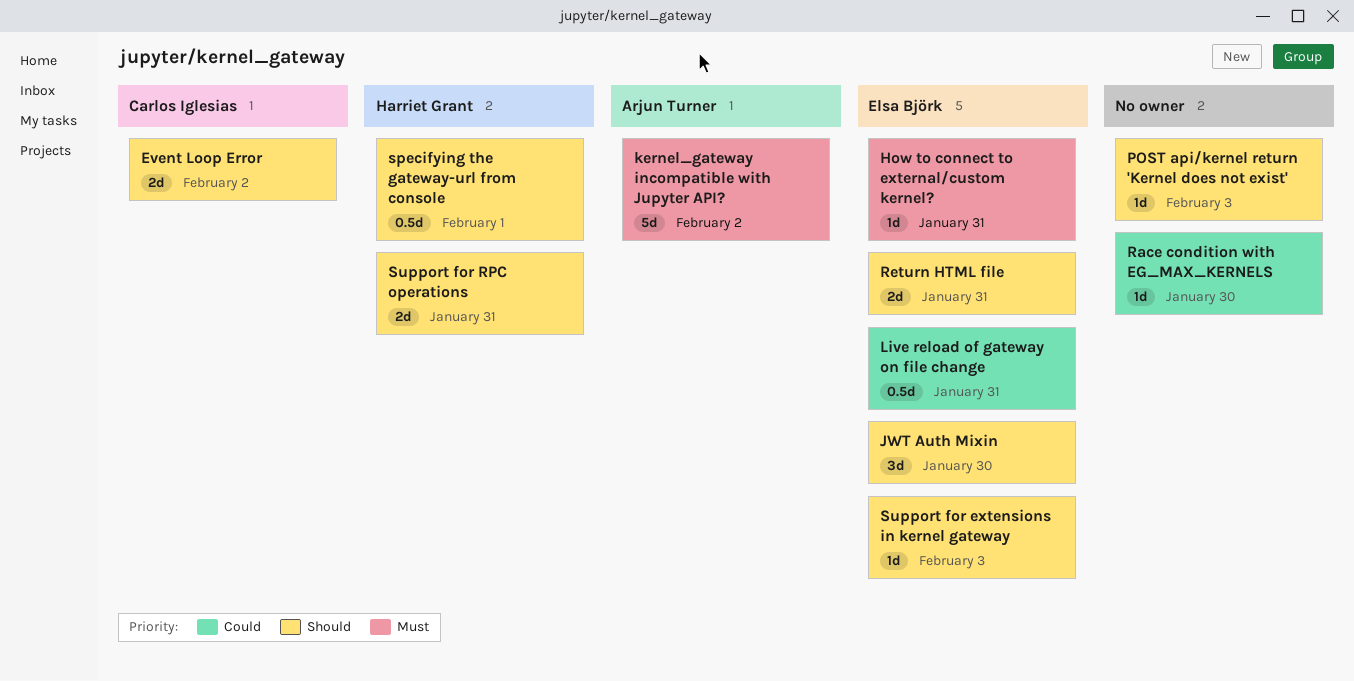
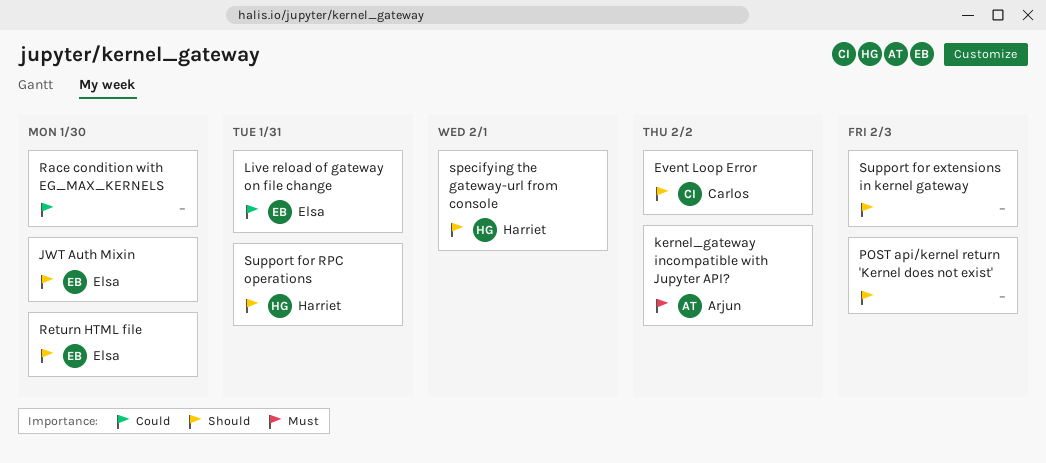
How to connect to external/custom kernel?: present -> none
Return HTML file, due: Jan 31 -> Jan 30
Support for extensions in kernel gateway, owner: Elsa Björk -> none

